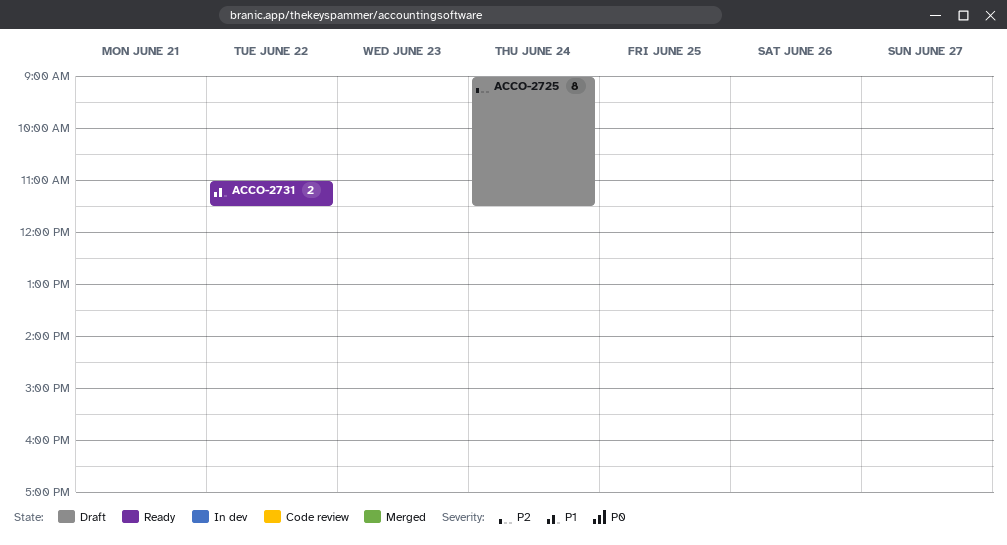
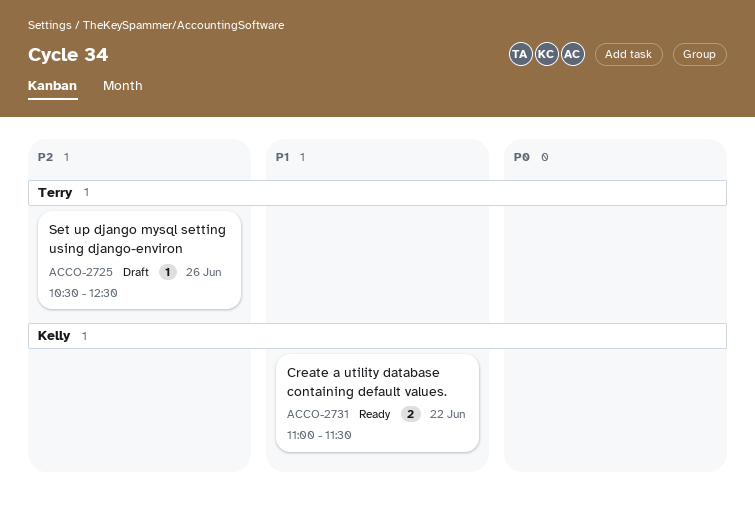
ACCO-2725, estimate: 8 -> 1
ACCO-2725, day: Jun 24 -> Jun 26
ACCO-2725, begins: 09:00 -> 10:30
ACCO-2725, ends: 11:30 -> 12:30

